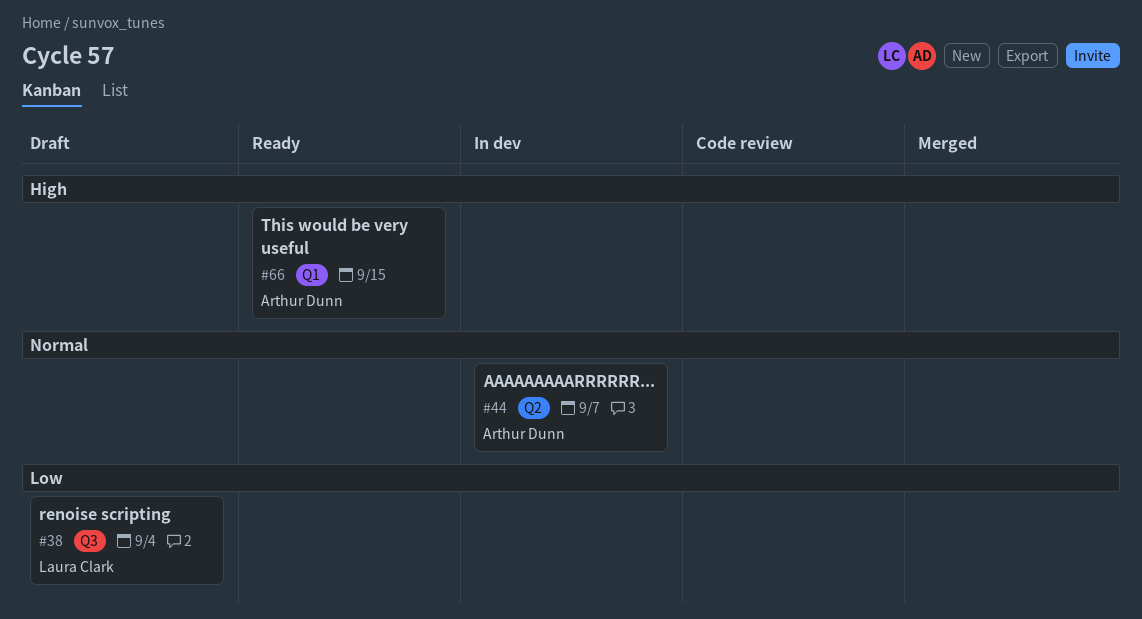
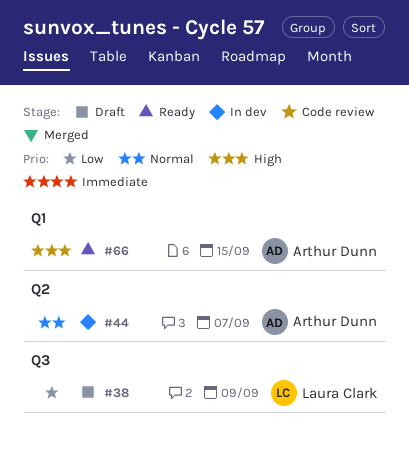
#38, due: Sep 4 -> Sep 9

